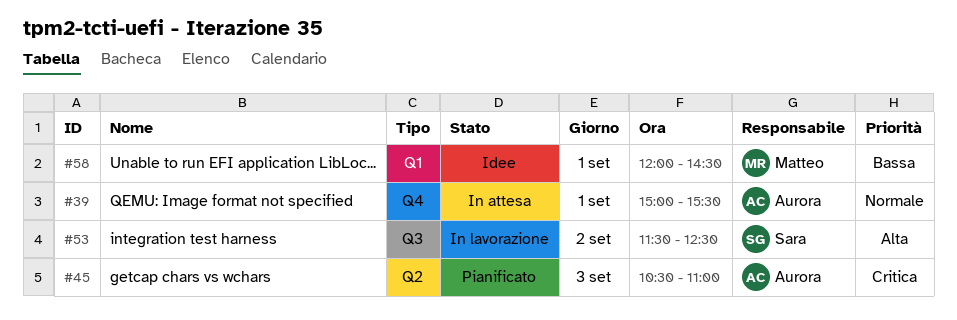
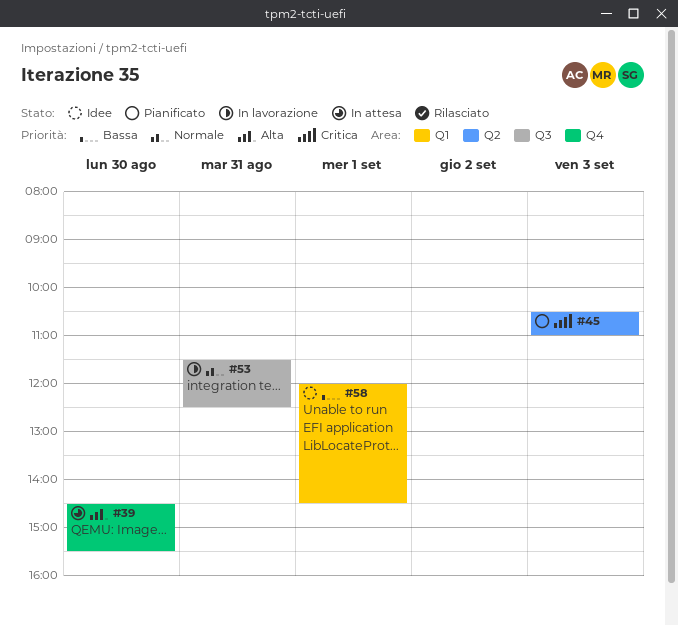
#39, priority: Normale -> Alta
#39, day: Sep 1 -> Aug 30
#39, begins: 15:00 -> 14:30
#53, priority: Alta -> Normale
#53, day: Sep 2 -> Aug 31

